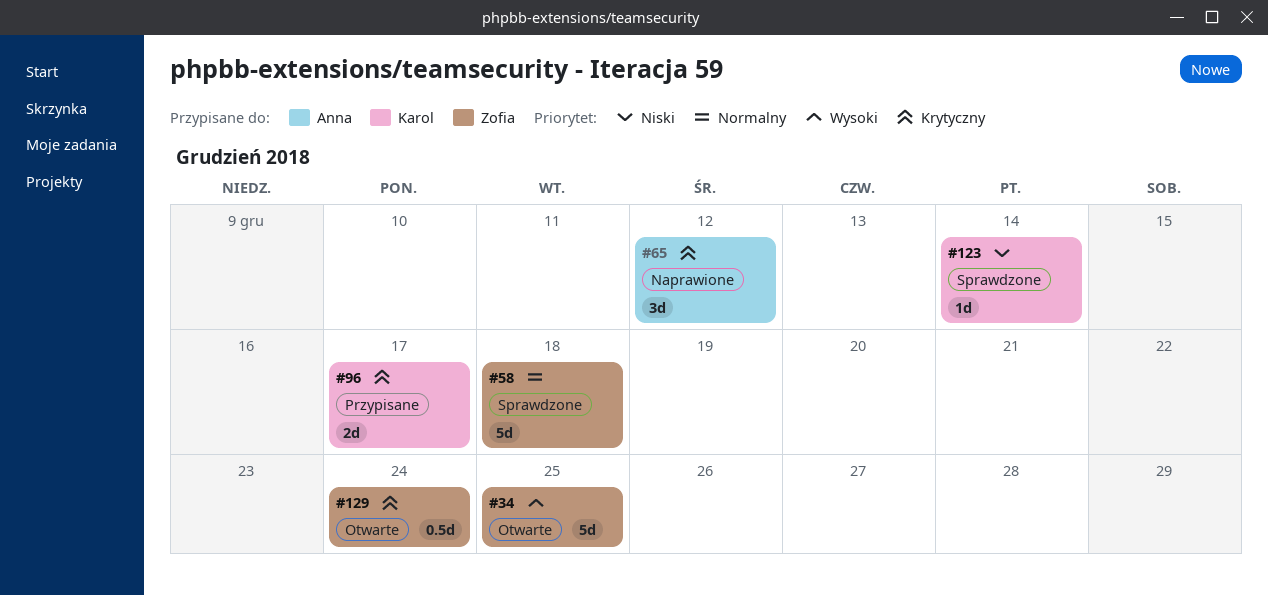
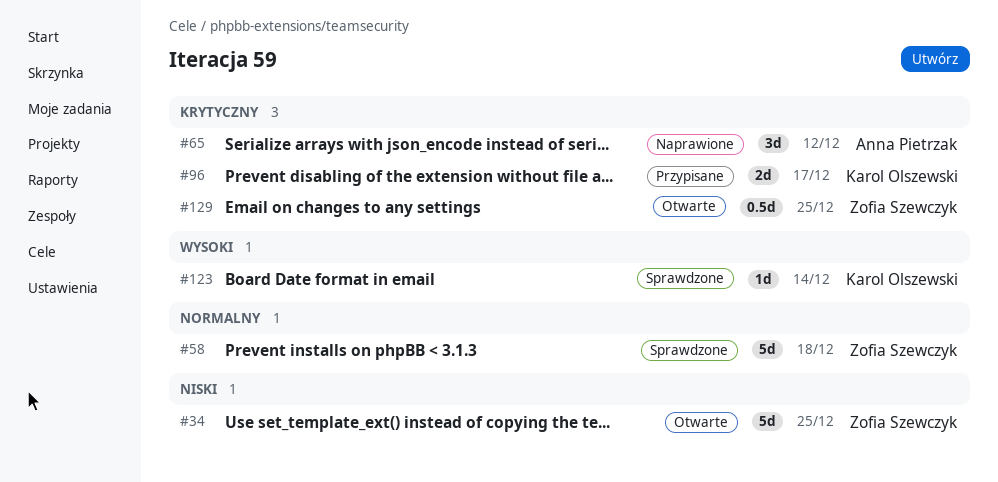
#34, priority: Wysoki -> Niski
#123, priority: Niski -> Wysoki
#129, due: Dec 24 -> Dec 25

